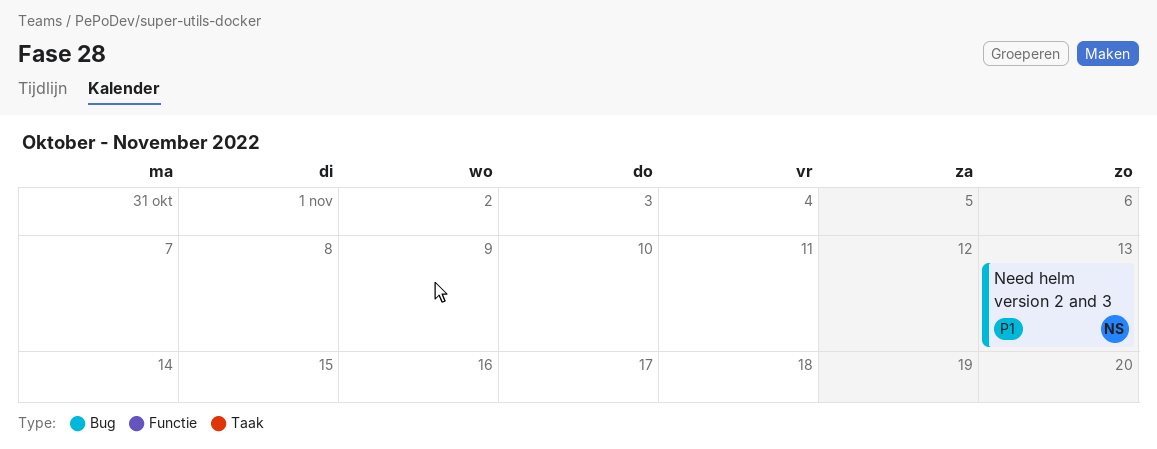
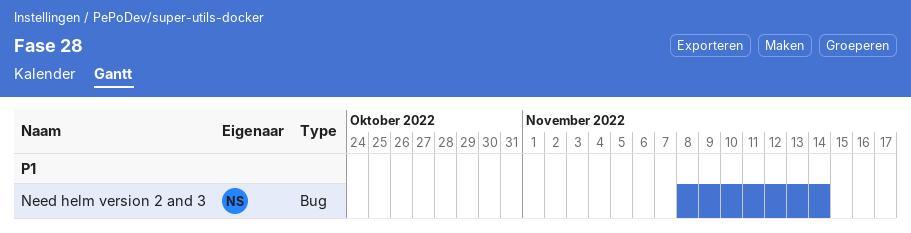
Need helm version 2 and 3, due: Nov 13 -> Nov 14

